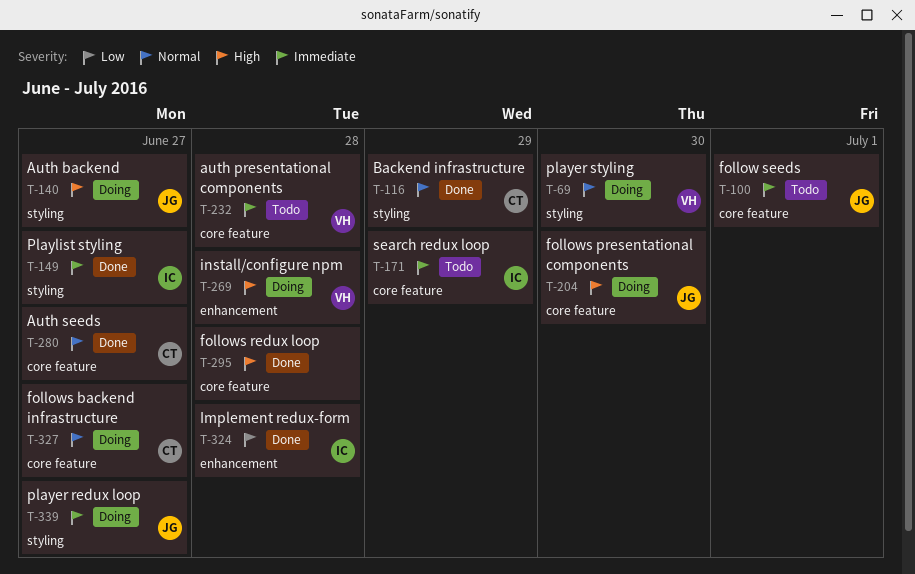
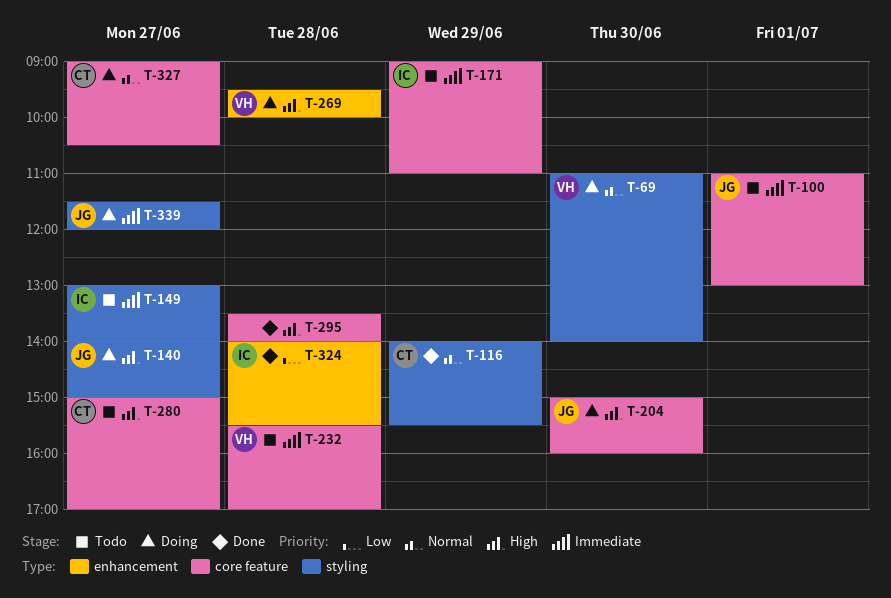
T-149, status: Done -> Todo
T-280, status: Done -> Todo
T-280, priority: Normal -> High

